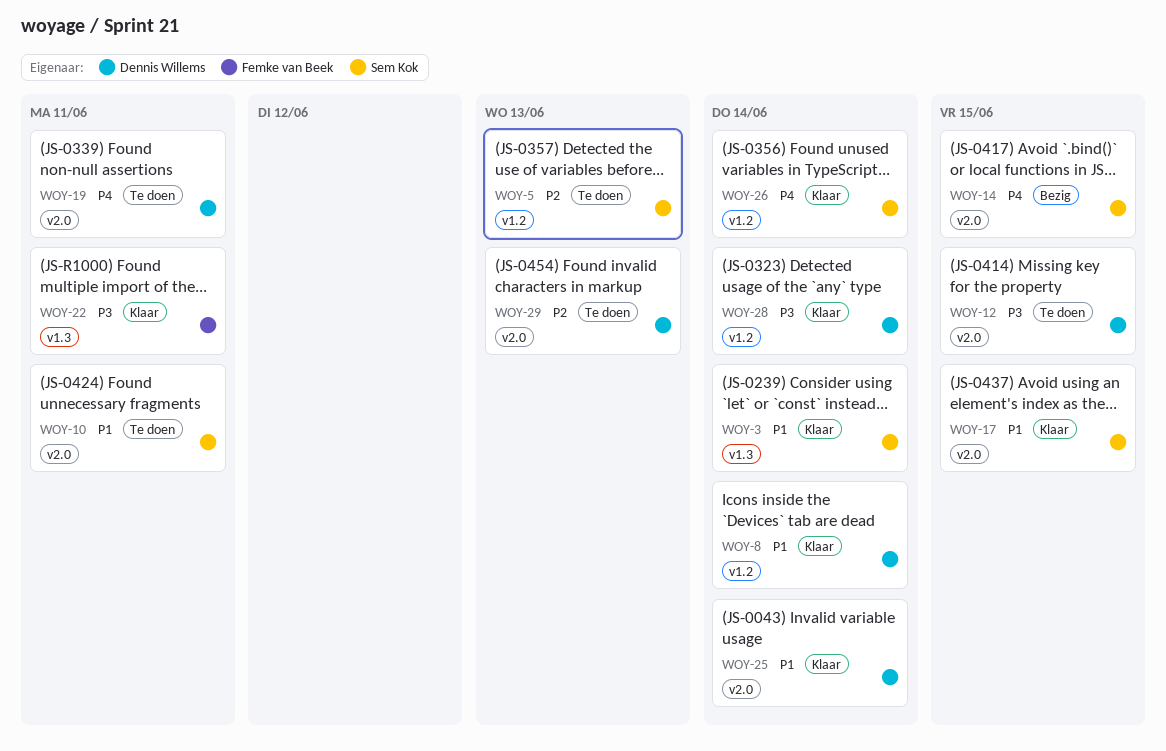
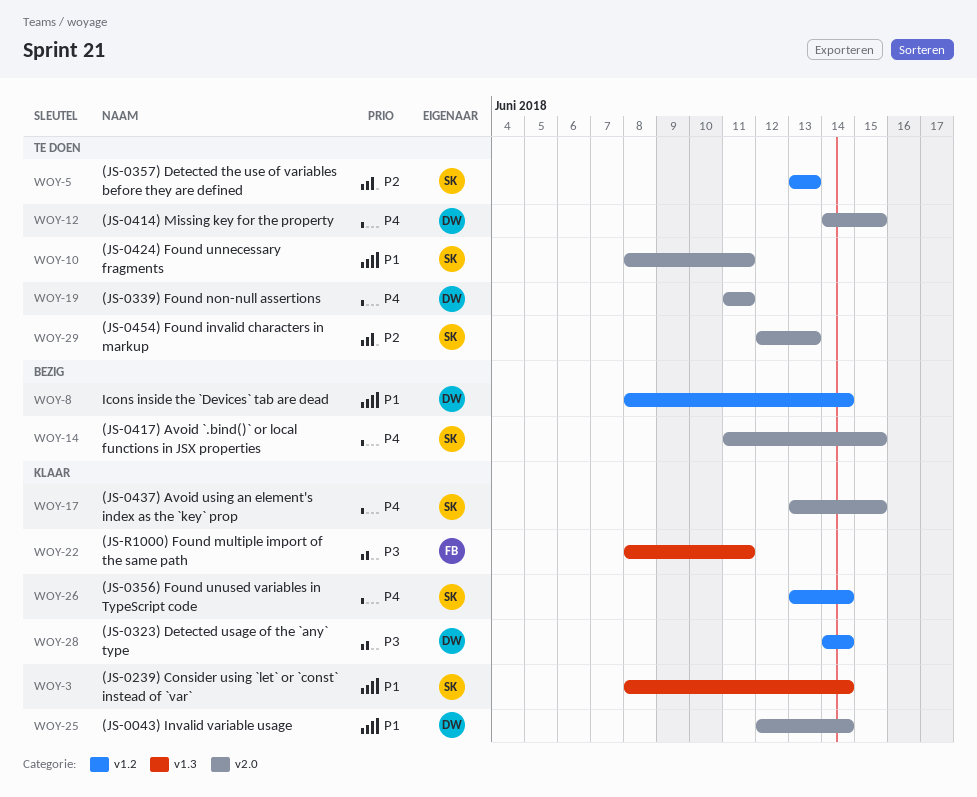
WOY-8, status: Klaar -> Bezig
WOY-12, priority: P3 -> P4
WOY-17, priority: P1 -> P4
WOY-29, owner: Dennis Willems -> Sem Kok

